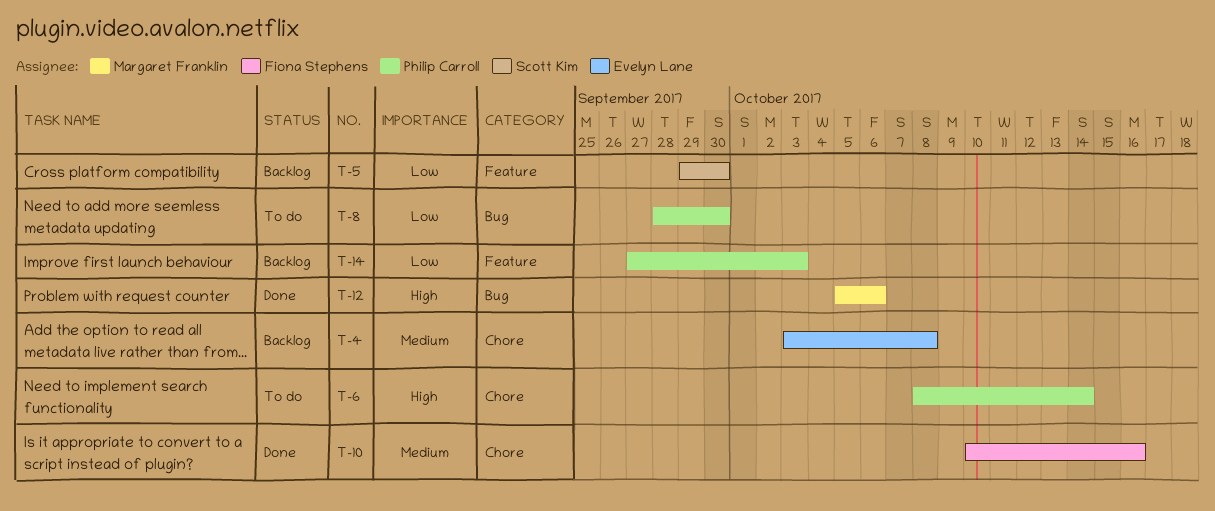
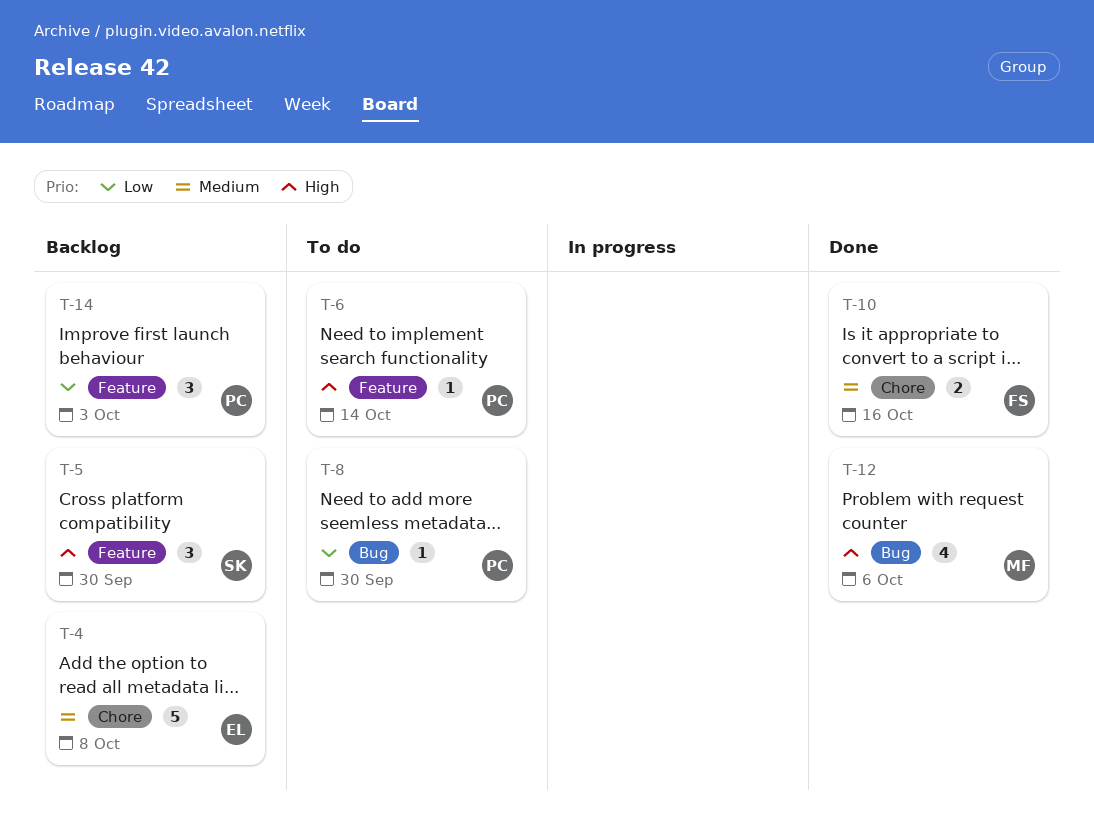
T-5, priority: Low -> High
T-6, label: Chore -> Feature

